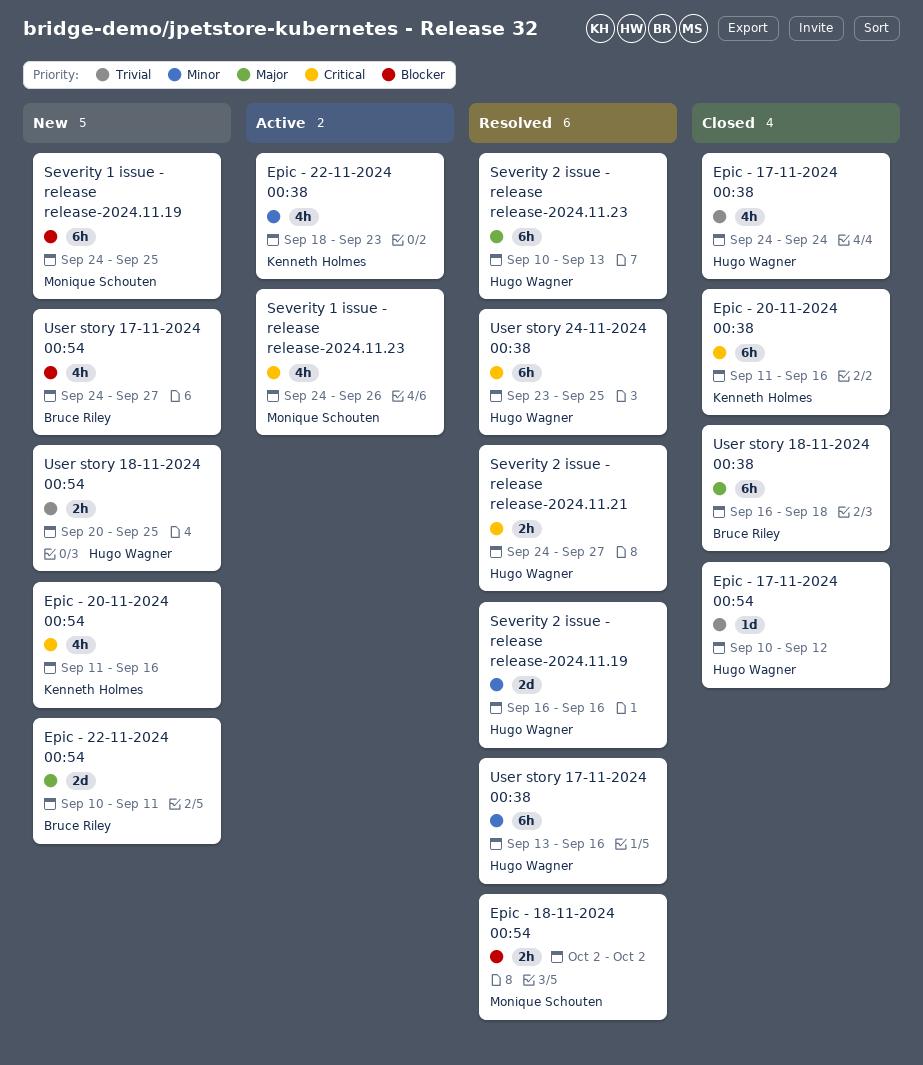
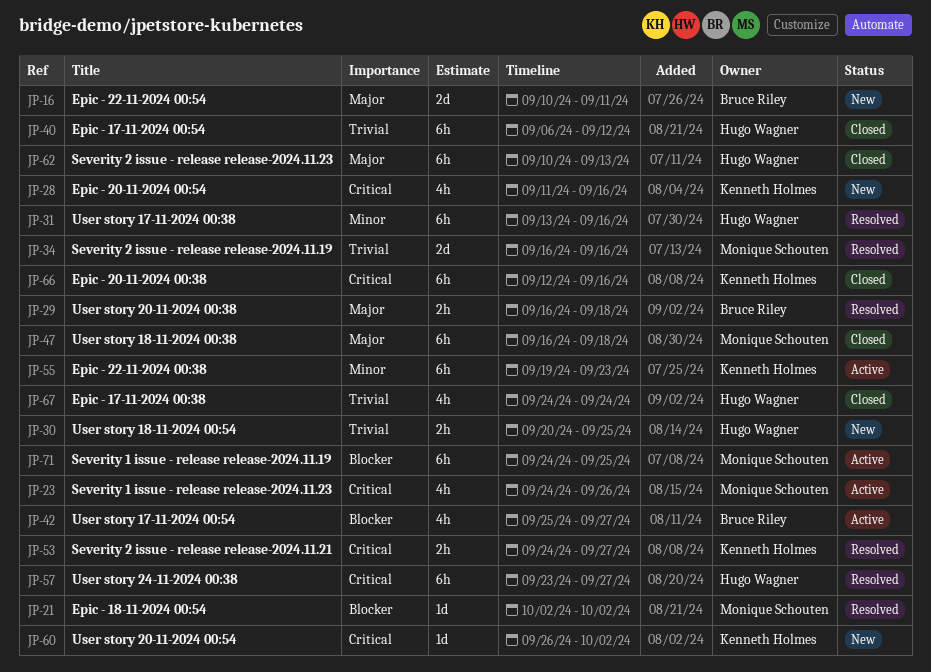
Epic - 17-11-2024 00:54, estimate: 1d -> 6h
Epic - 17-11-2024 00:54, start: Sep 10 -> Sep 6
Epic - 18-11-2024 00:54, estimate: 2h -> 1d
Epic - 20-11-2024 00:38, start: Sep 11 -> Sep 12
Epic - 22-11-2024 00:38, estimate: 4h -> 6h
Epic - 22-11-2024 00:38, start: Sep 18 -> Sep 19
Severity 1 issue - release release-2024.11.19, status: New -> Active
Severity 2 issue - release release-2024.11.19, owner: Hugo Wagner -> Monique Schouten
Severity 2 issue - release release-2024.11.19, priority: Minor -> Trivial
Severity 2 issue - release release-2024.11.21, owner: Hugo Wagner -> Kenneth Holmes
Severity 2 issue - release release-2024.11.23, status: Resolved -> Closed
User story 17-11-2024 00:54, status: New -> Active
User story 17-11-2024 00:54, start: Sep 24 -> Sep 25
User story 18-11-2024 00:38, owner: Bruce Riley -> Monique Schouten
User story 20-11-2024 00:38: none -> present
User story 20-11-2024 00:54: none -> present
User story 24-11-2024 00:38, due: Sep 25 -> Sep 27

